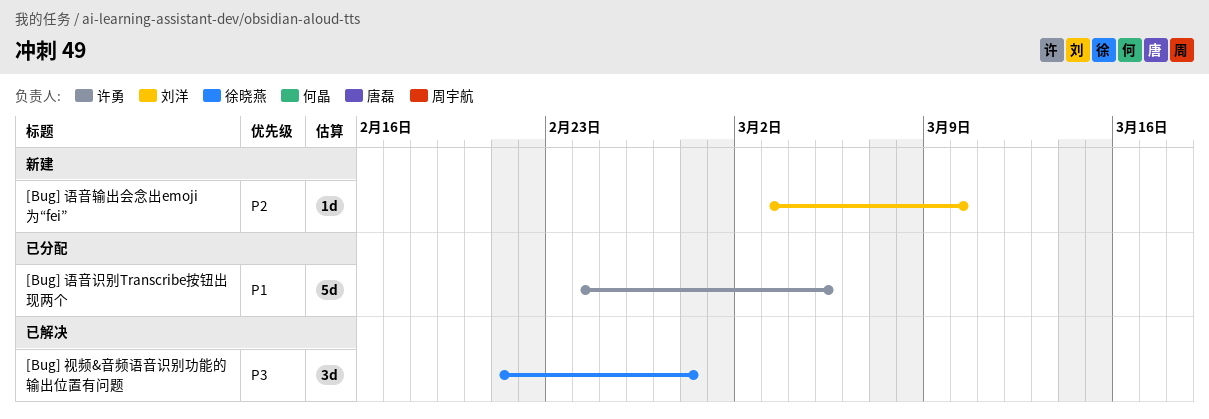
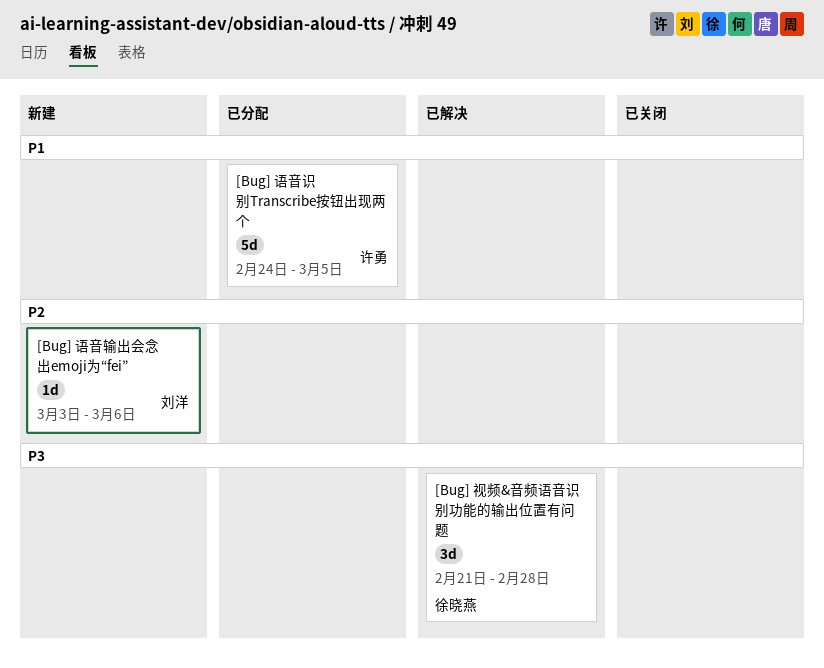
[Bug] 语音输出会念出emoji为“fei”, due: Mar 10 -> Mar 6

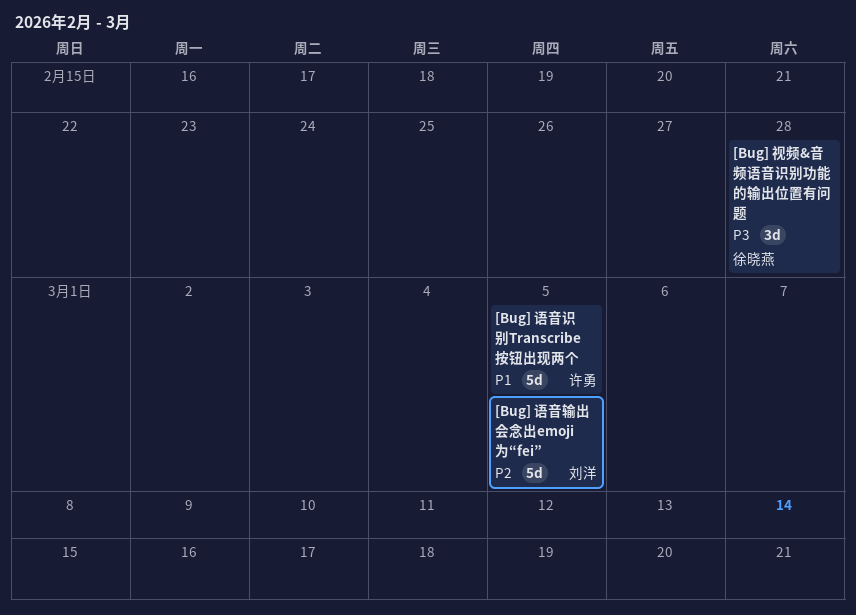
[Bug] 语音输出会念出emoji为“fei”, estimate: 1d -> 5d
[Bug] 语音输出会念出emoji为“fei”, due: Mar 6 -> Mar 5

